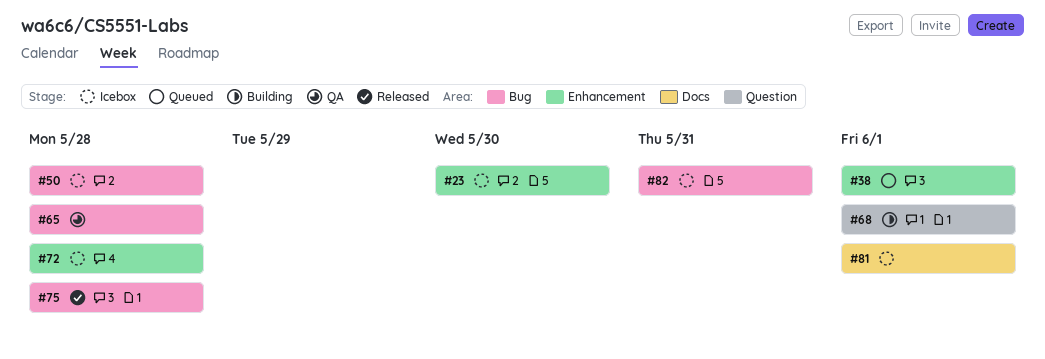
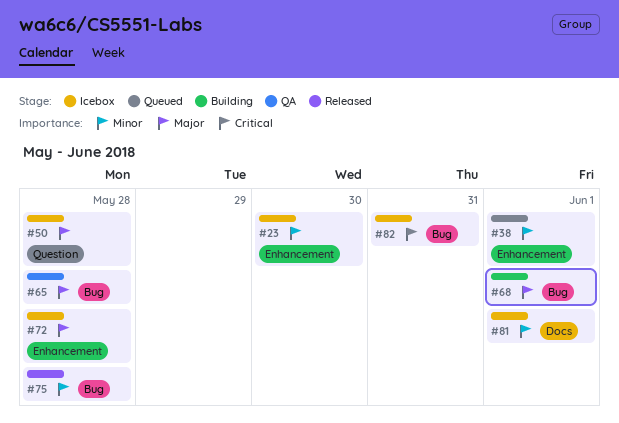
#50, label: Bug -> Question
#68, label: Question -> Bug

